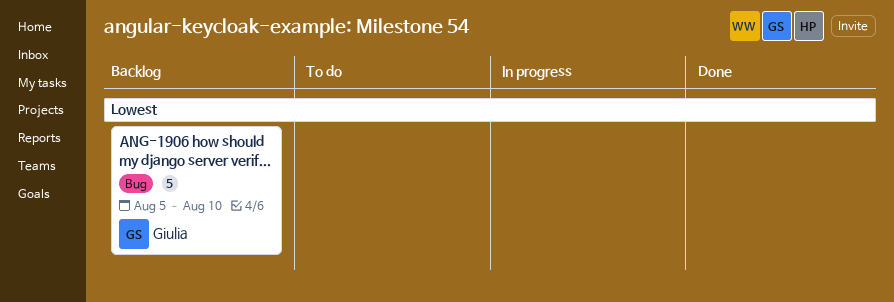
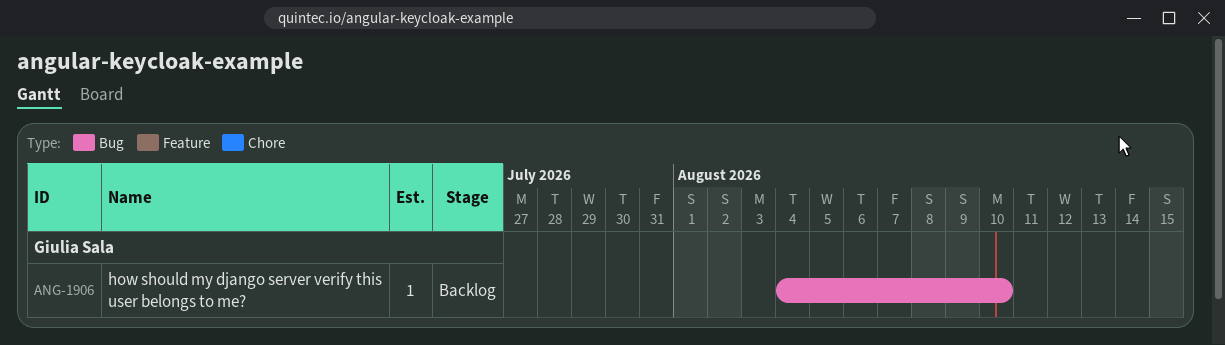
ANG-1906, estimate: 5 -> 1
ANG-1906, start: Aug 5 -> Aug 4

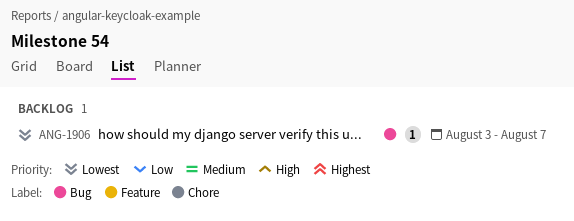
ANG-1906, start: Aug 4 -> Aug 3
ANG-1906, due: Aug 10 -> Aug 7

